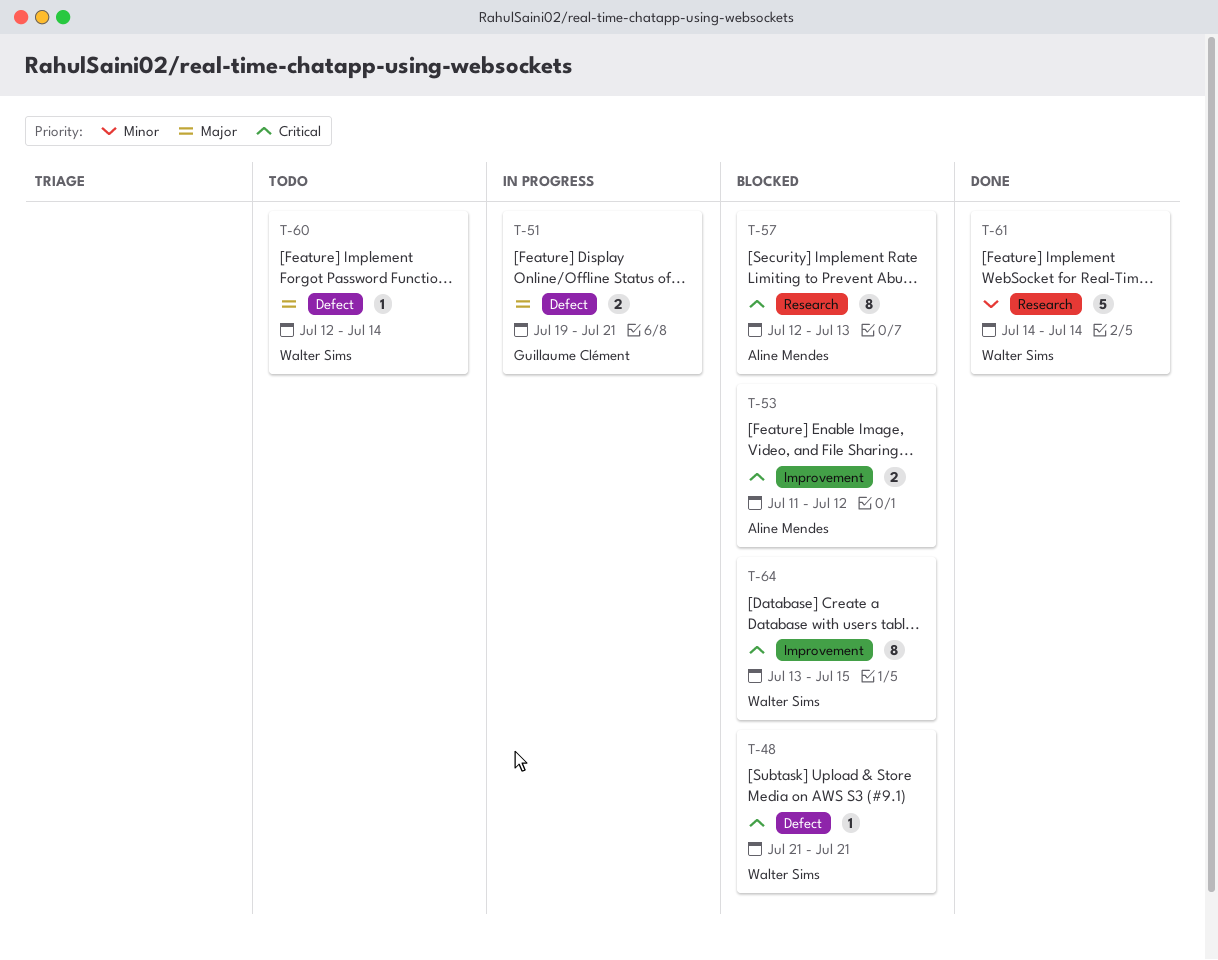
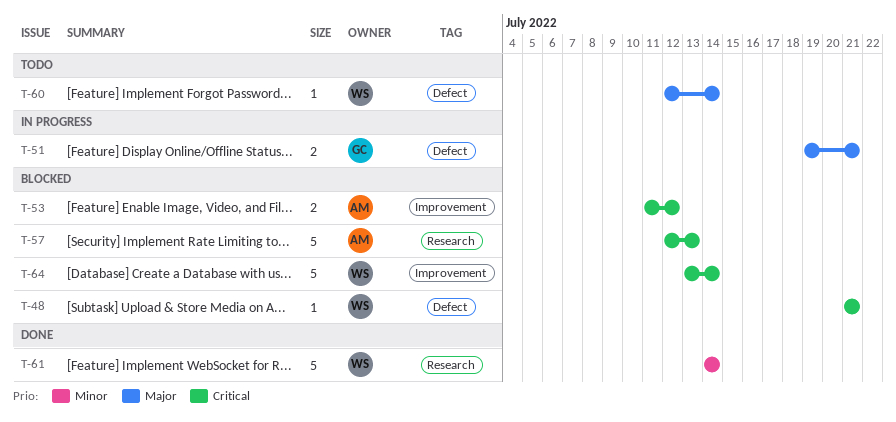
T-57, estimate: 8 -> 5
T-64, estimate: 8 -> 5
T-64, due: Jul 15 -> Jul 14

